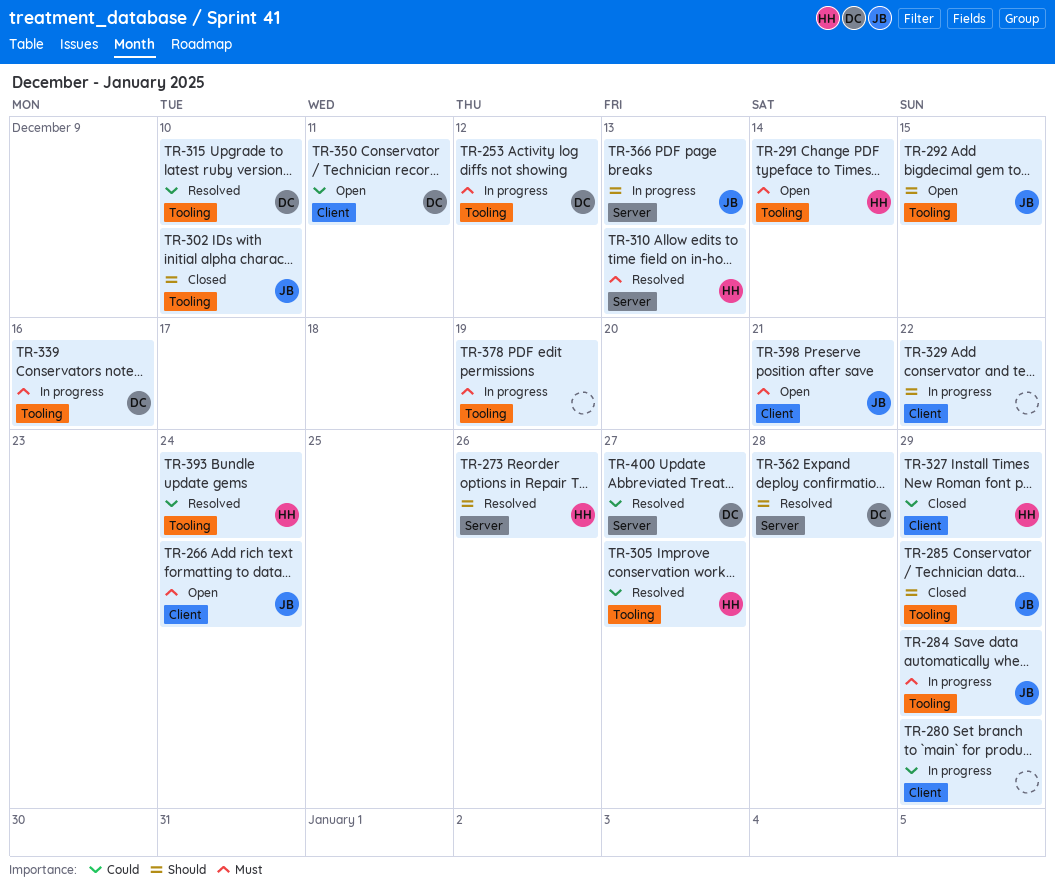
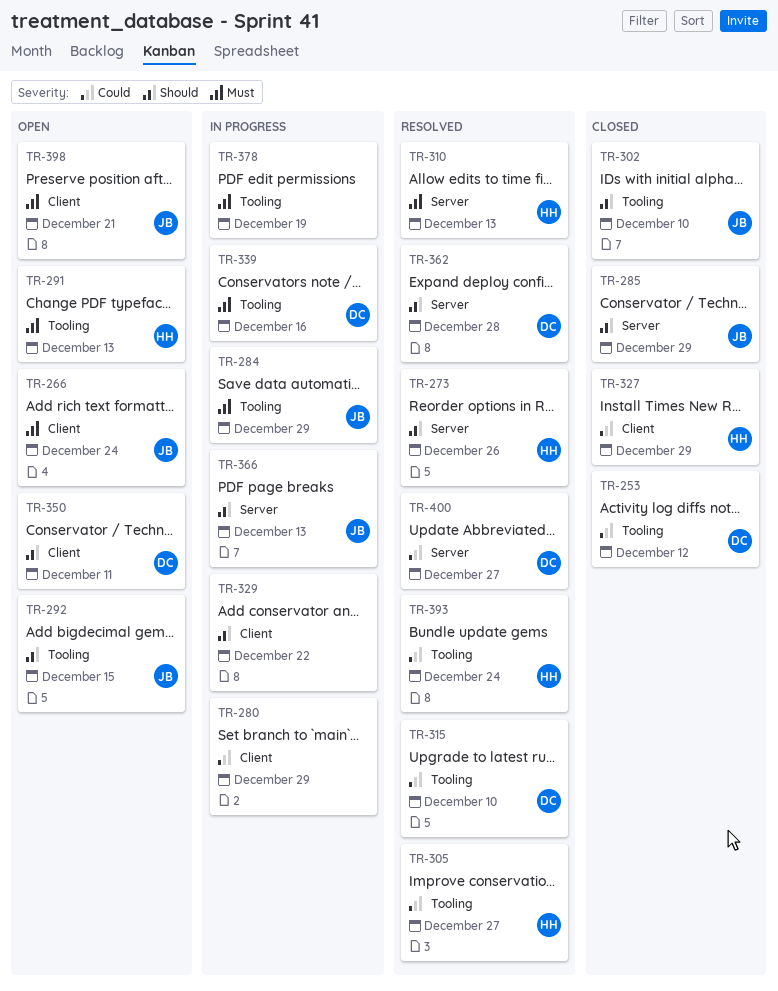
TR-253, status: In progress -> Closed
TR-253, priority: Must -> Could
TR-285, label: Tooling -> Server
TR-291, due: Dec 14 -> Dec 13
TR-350, priority: Could -> Should

